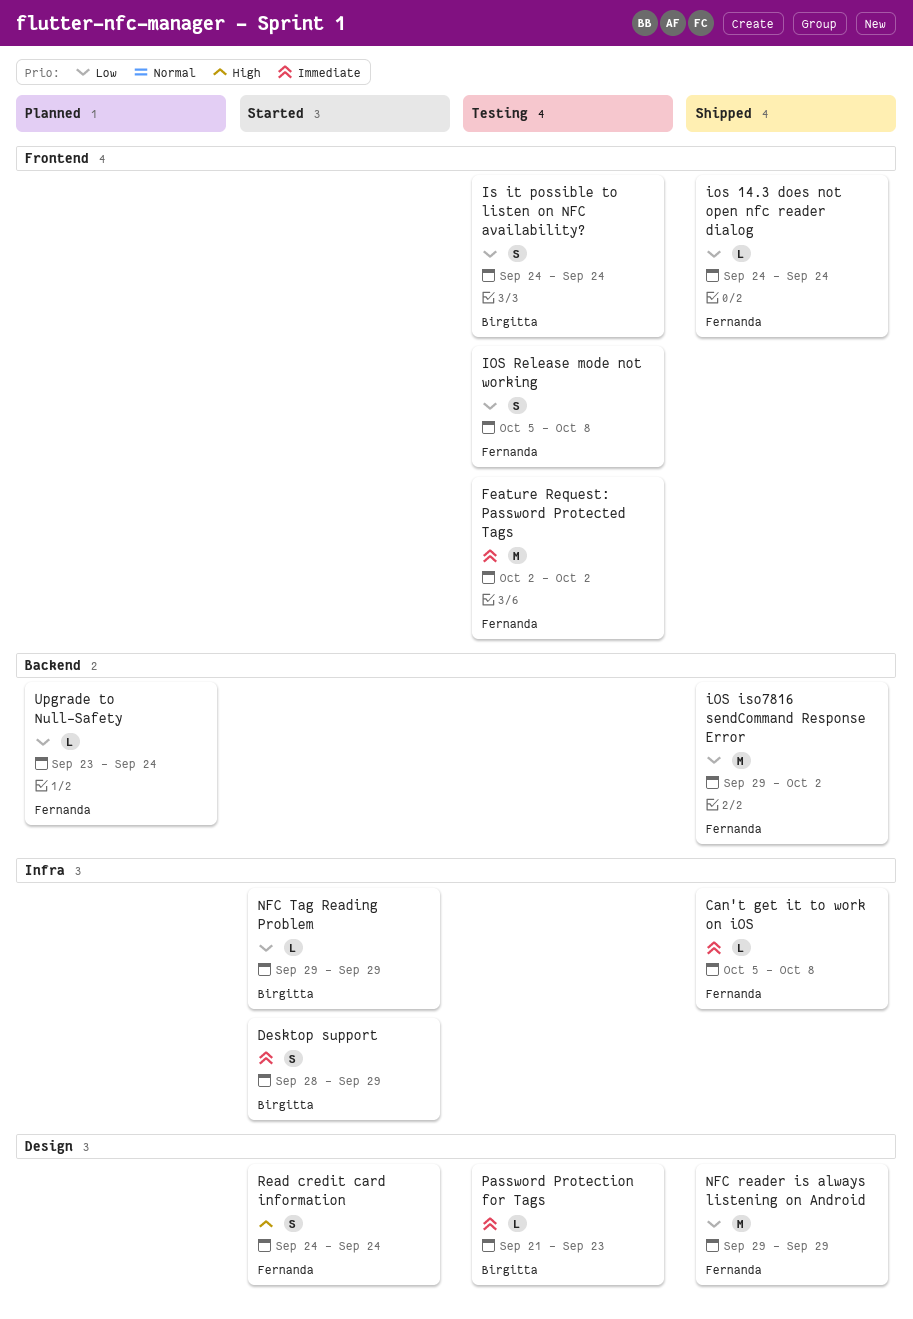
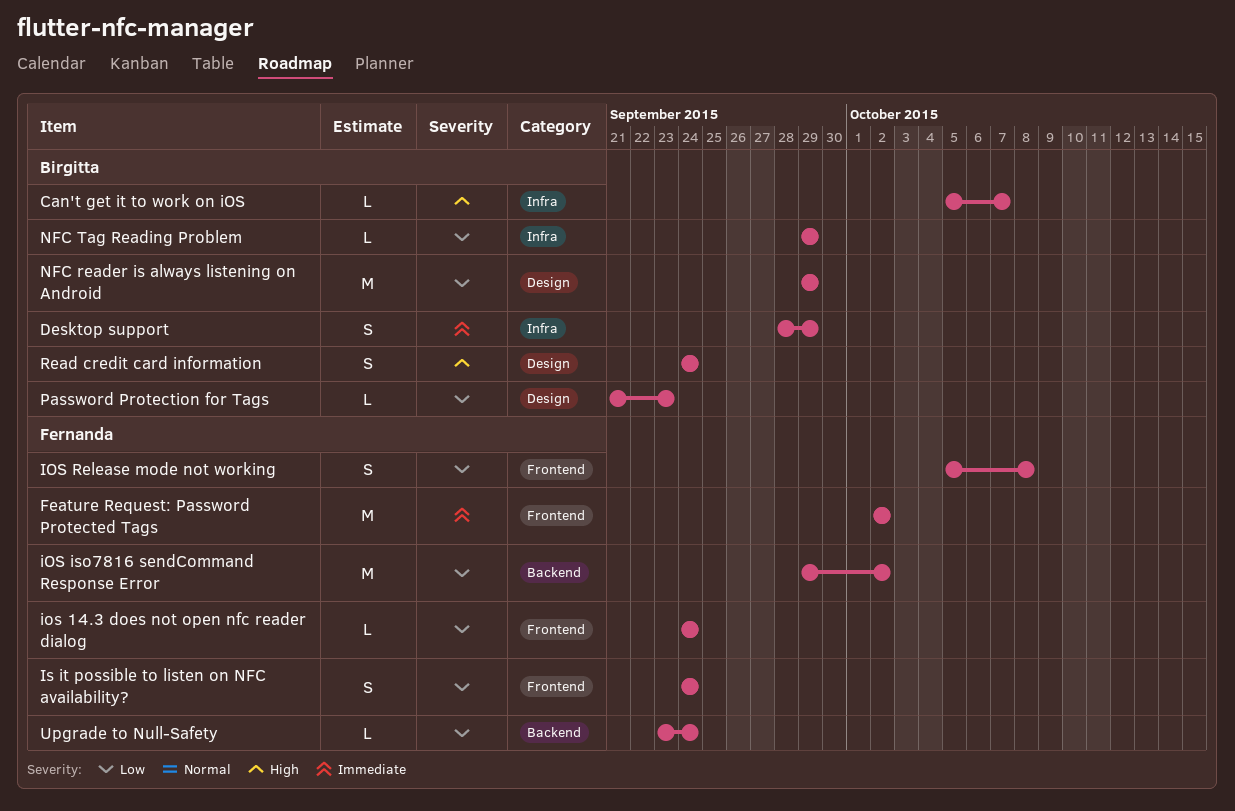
Can't get it to work on iOS, owner: Fernanda -> Birgitta
Can't get it to work on iOS, priority: Immediate -> High
Can't get it to work on iOS, due: Oct 8 -> Oct 7
Is it possible to listen on NFC availability?, owner: Birgitta -> Fernanda
NFC reader is always listening on Android, owner: Fernanda -> Birgitta
Password Protection for Tags, priority: Immediate -> Low
Read credit card information, owner: Fernanda -> Birgitta

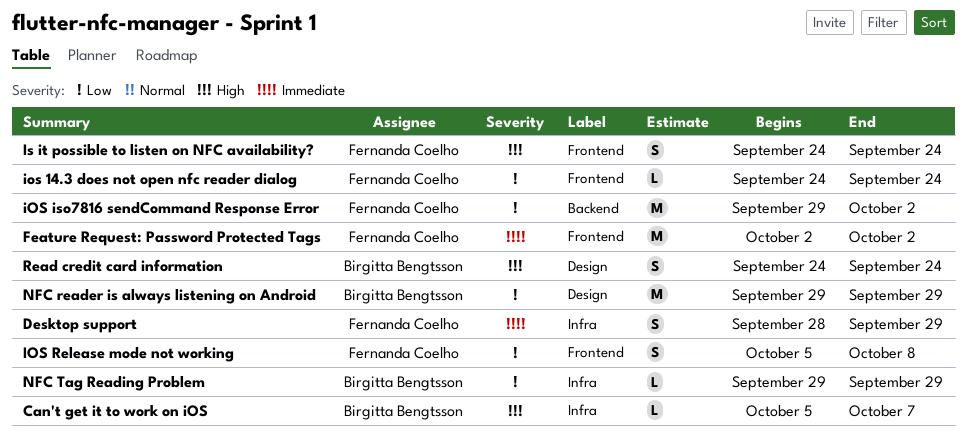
Desktop support, owner: Birgitta Bengtsson -> Fernanda Coelho
Is it possible to listen on NFC availability?, priority: Low -> High
Password Protection for Tags: present -> none
Upgrade to Null-Safety: present -> none

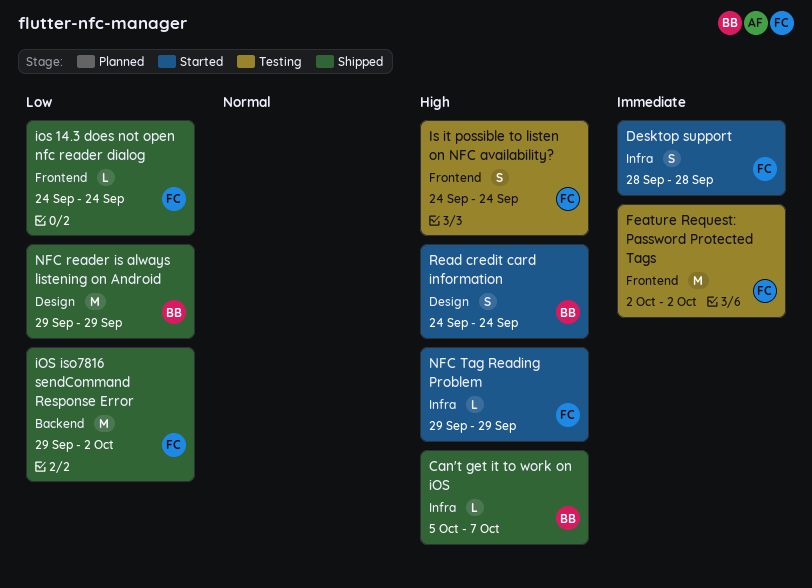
Desktop support, due: Sep 29 -> Sep 28
IOS Release mode not working: present -> none
NFC Tag Reading Problem, owner: Birgitta Bengtsson -> Fernanda Coelho
NFC Tag Reading Problem, priority: Low -> High

